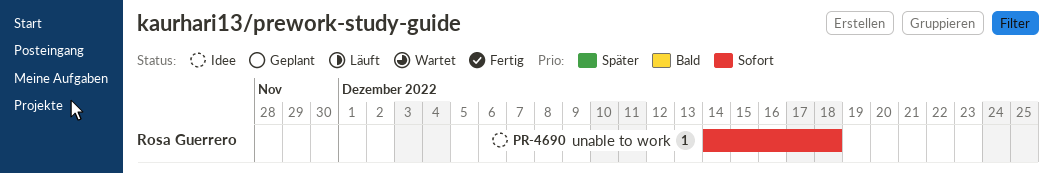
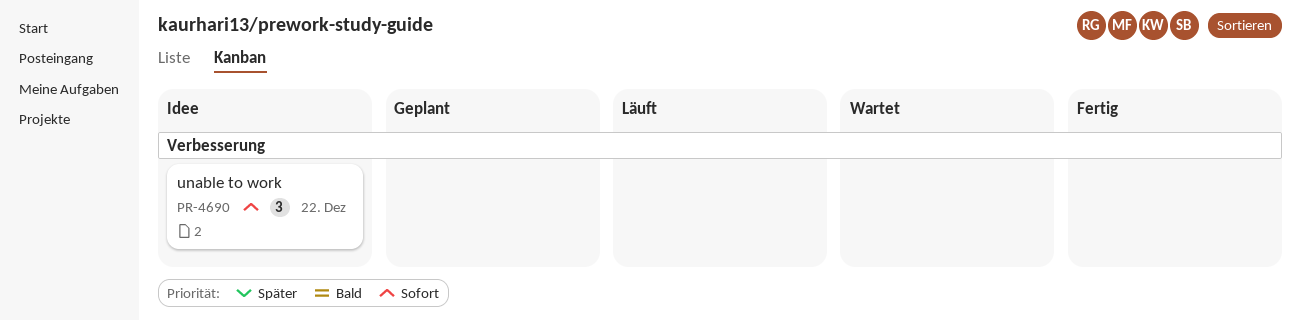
PR-4690, estimate: 1 -> 3
PR-4690, due: Dec 18 -> Dec 22

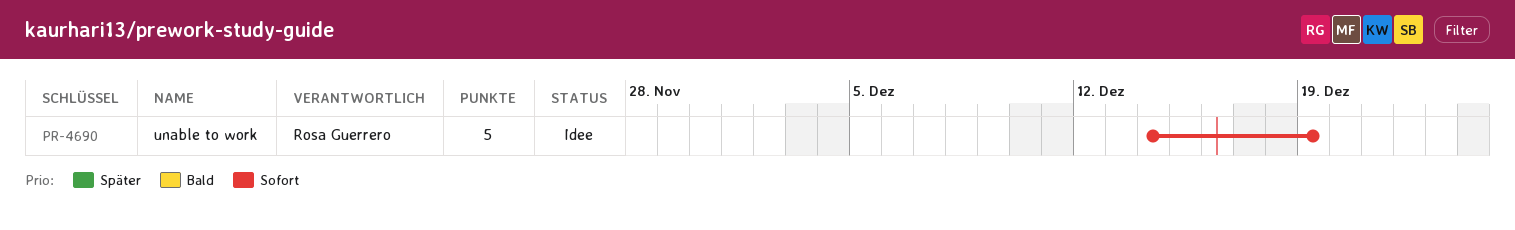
PR-4690, estimate: 3 -> 5
PR-4690, due: Dec 22 -> Dec 19

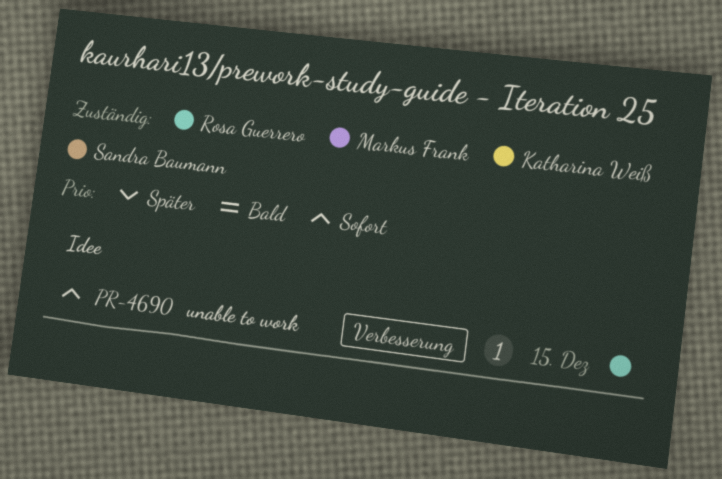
PR-4690, estimate: 5 -> 1
PR-4690, due: Dec 19 -> Dec 15

